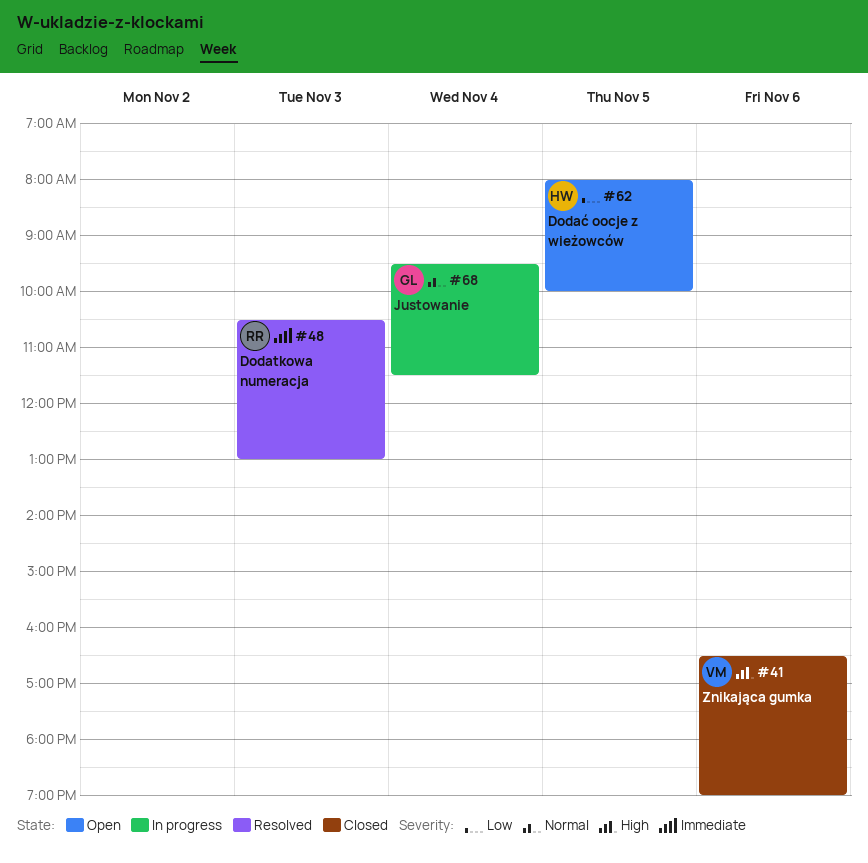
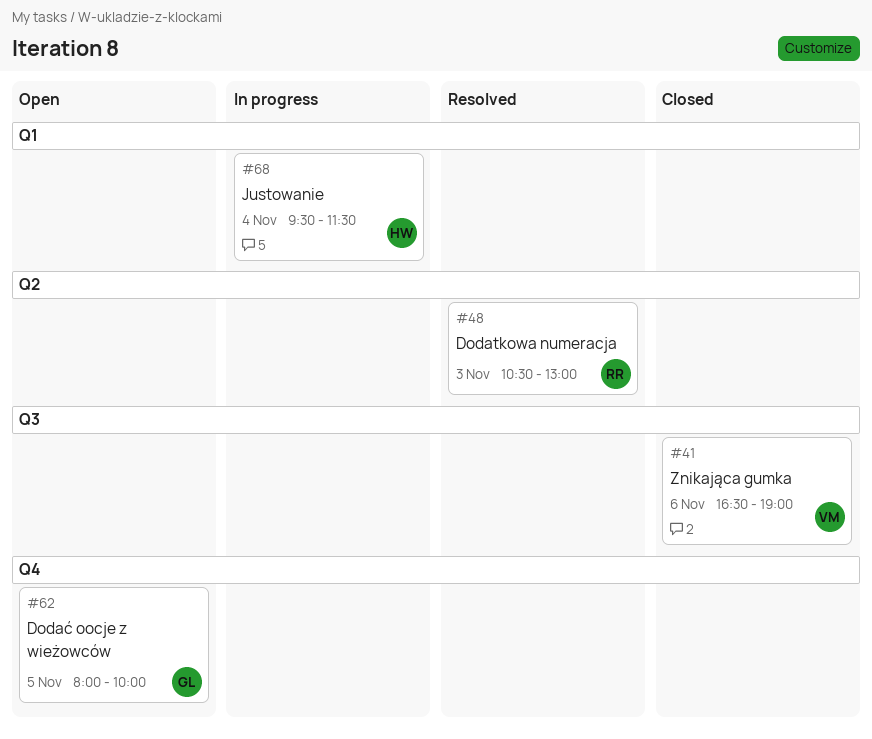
#62, owner: HW -> GL
#68, owner: GL -> HW

